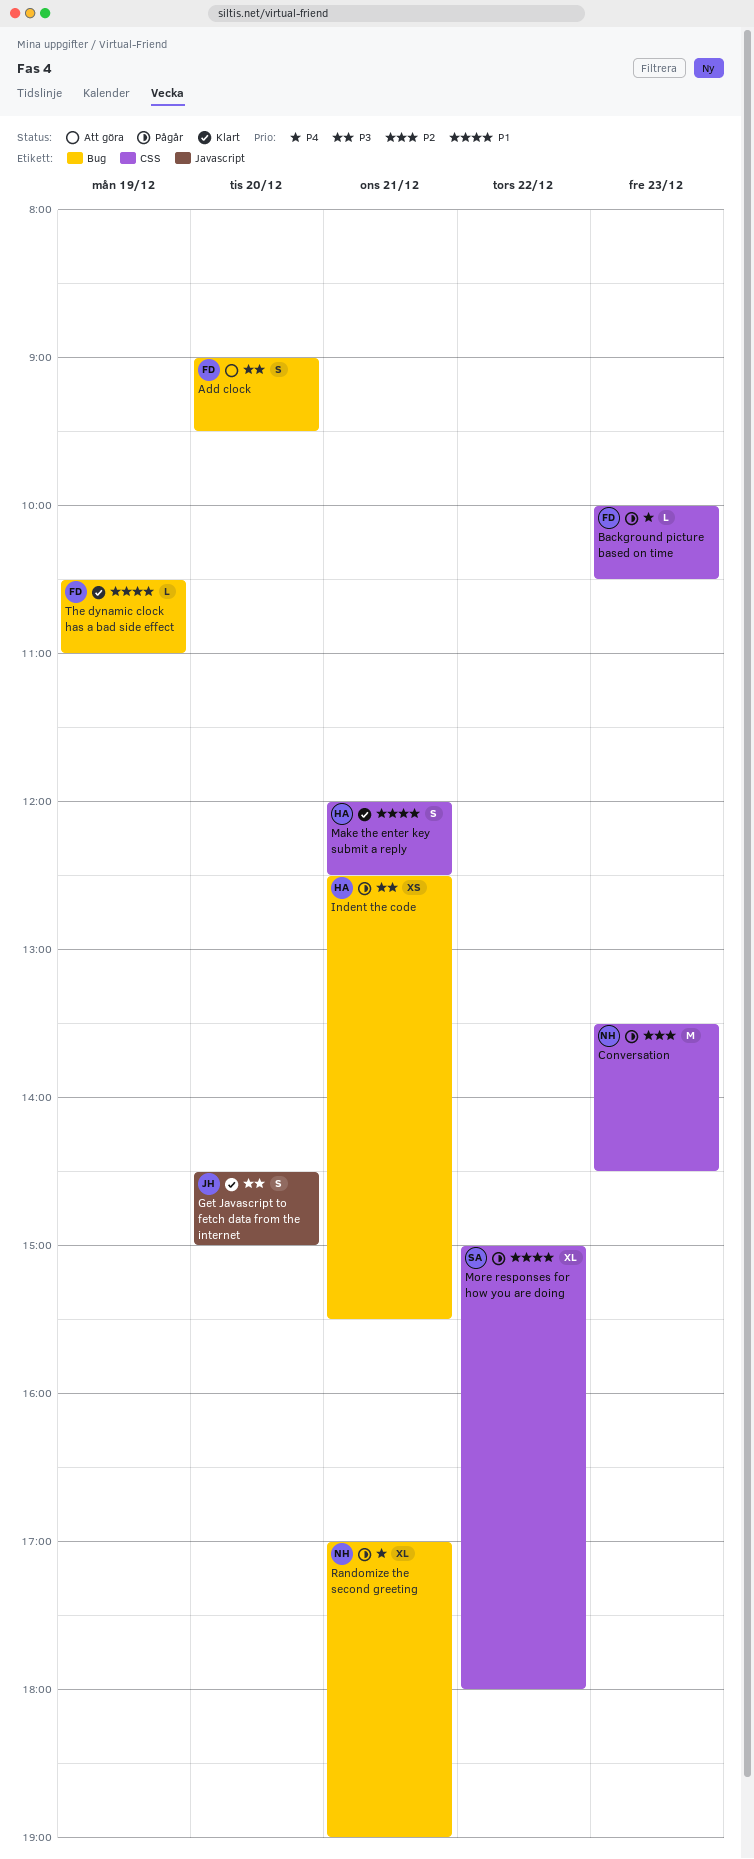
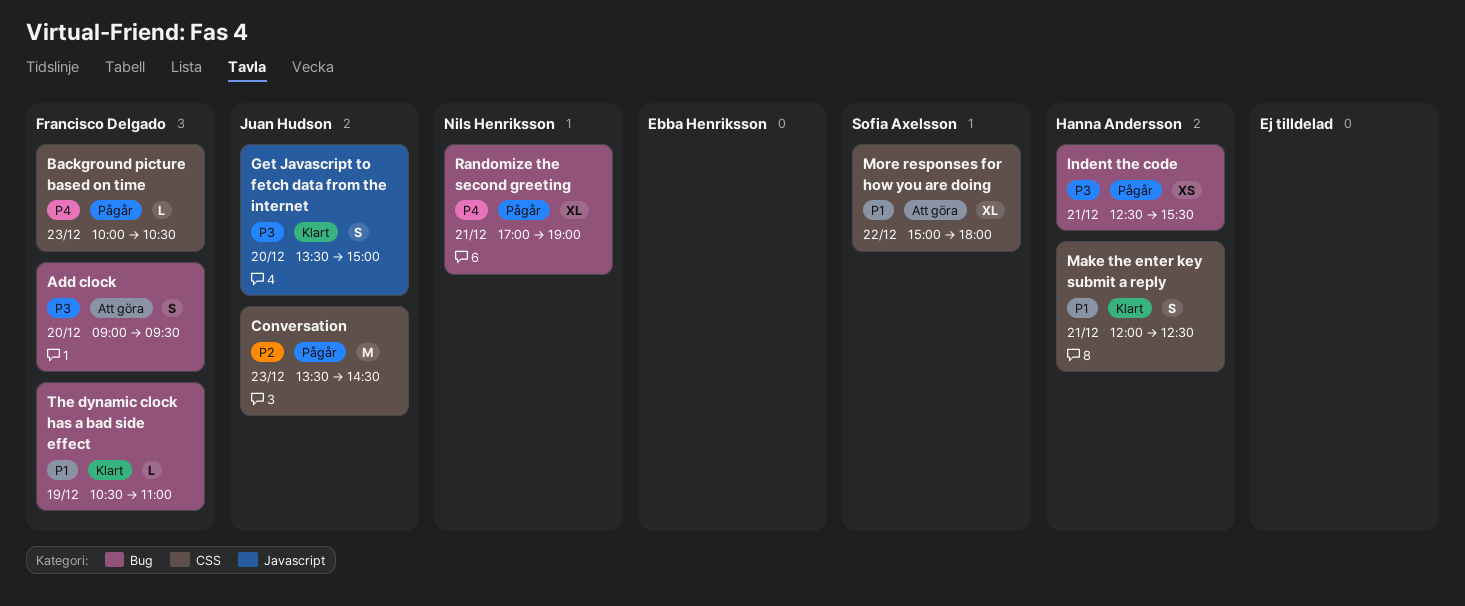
Conversation, owner: Nils Henriksson -> Juan Hudson
Get Javascript to fetch data from the internet, begins: 14:30 -> 13:30
More responses for how you are doing, status: Pågår -> Att göra

